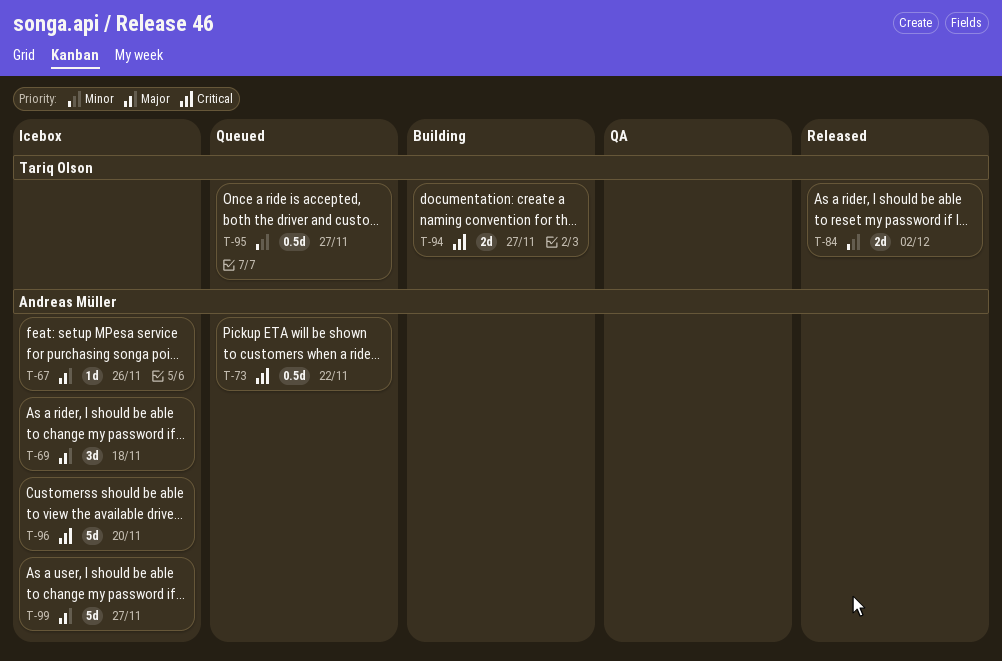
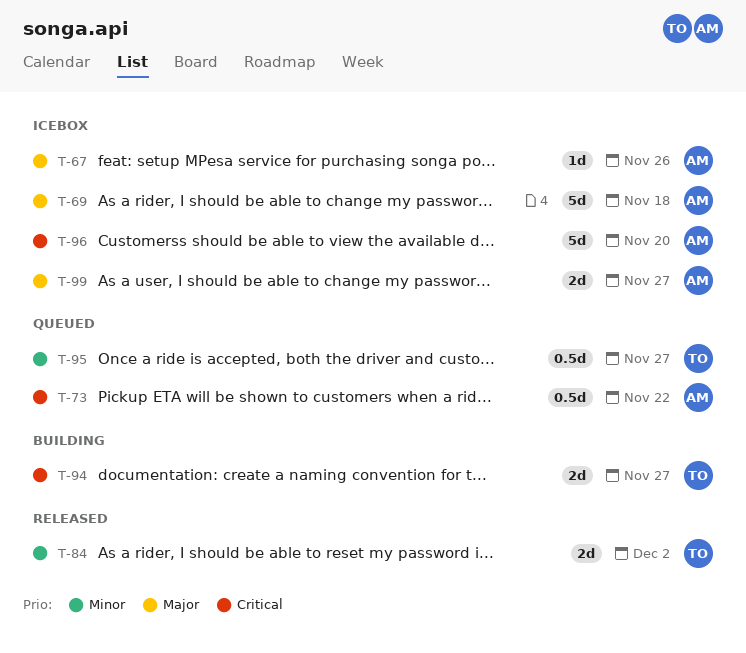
T-69, estimate: 3d -> 5d
T-99, estimate: 5d -> 2d

